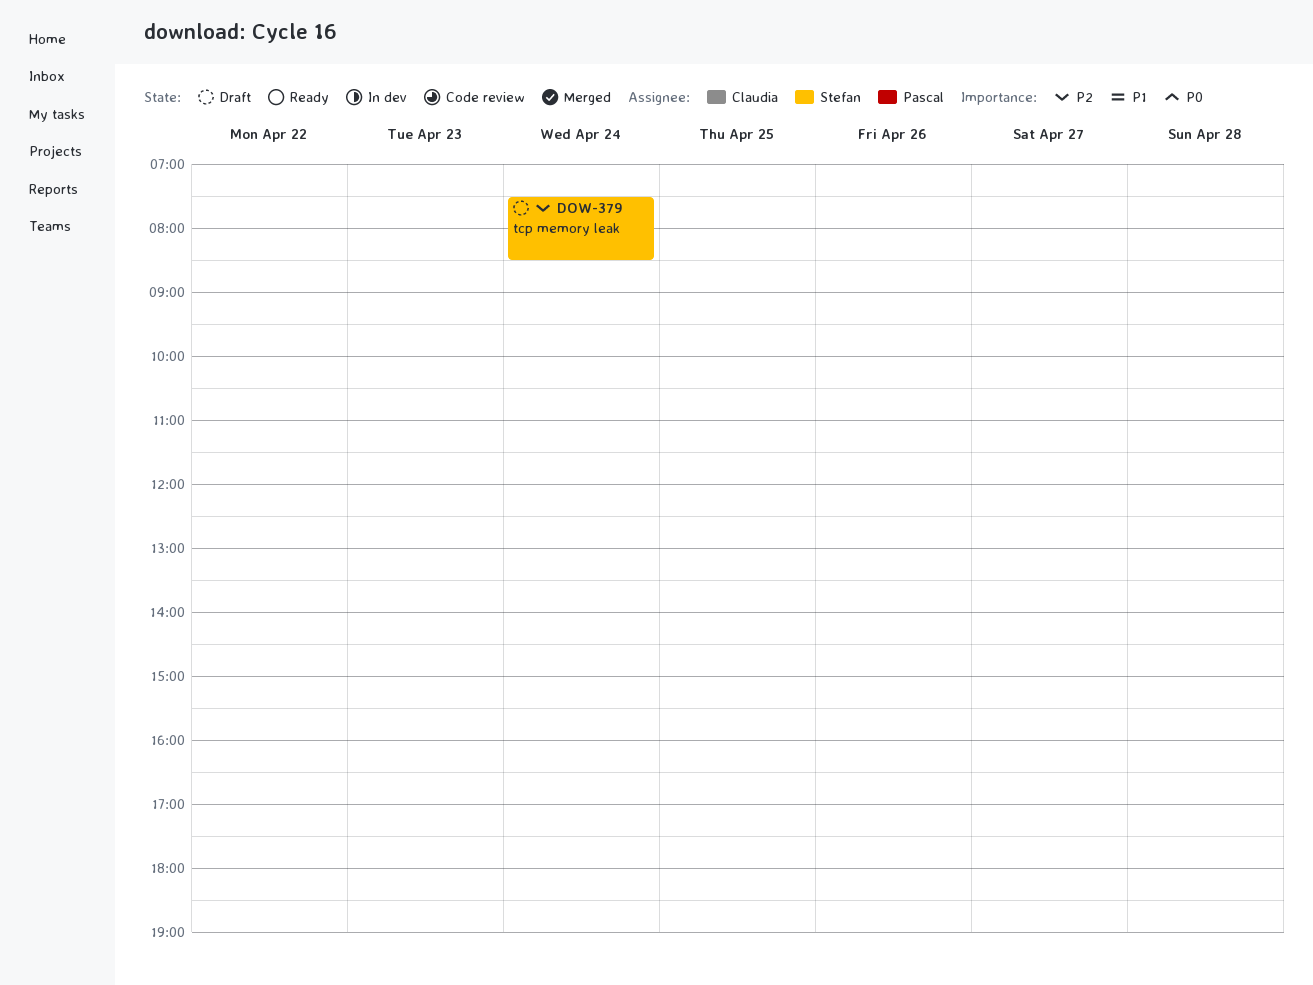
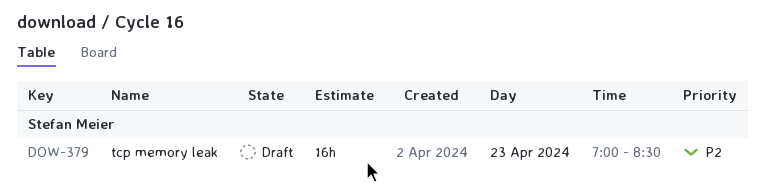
DOW-379, day: Apr 24 -> Apr 23
DOW-379, begins: 07:30 -> 07:00

